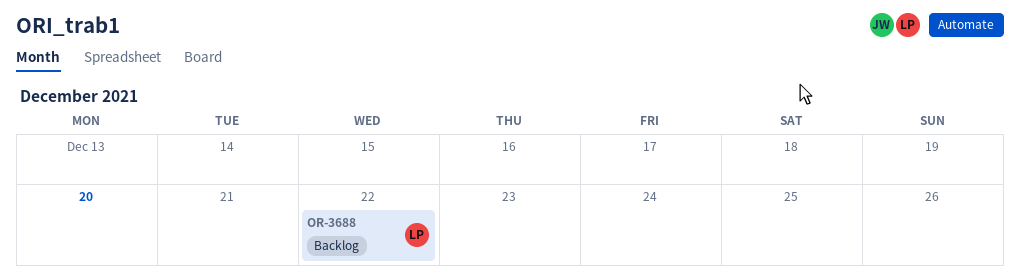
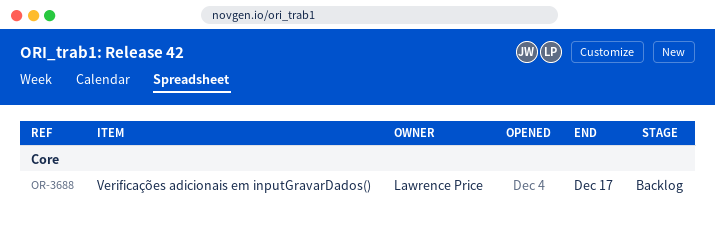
OR-3688, due: Dec 22 -> Dec 17

